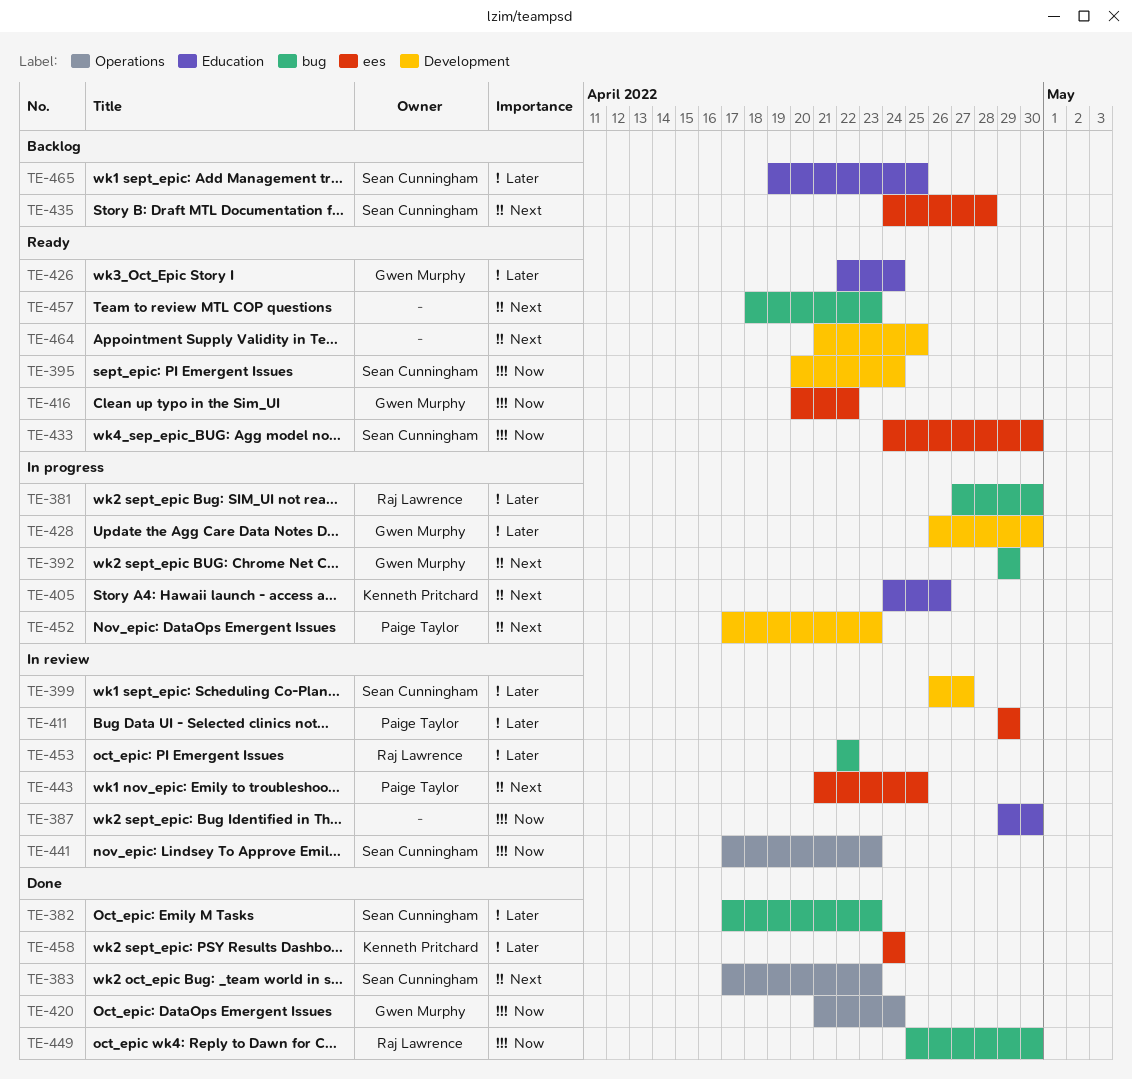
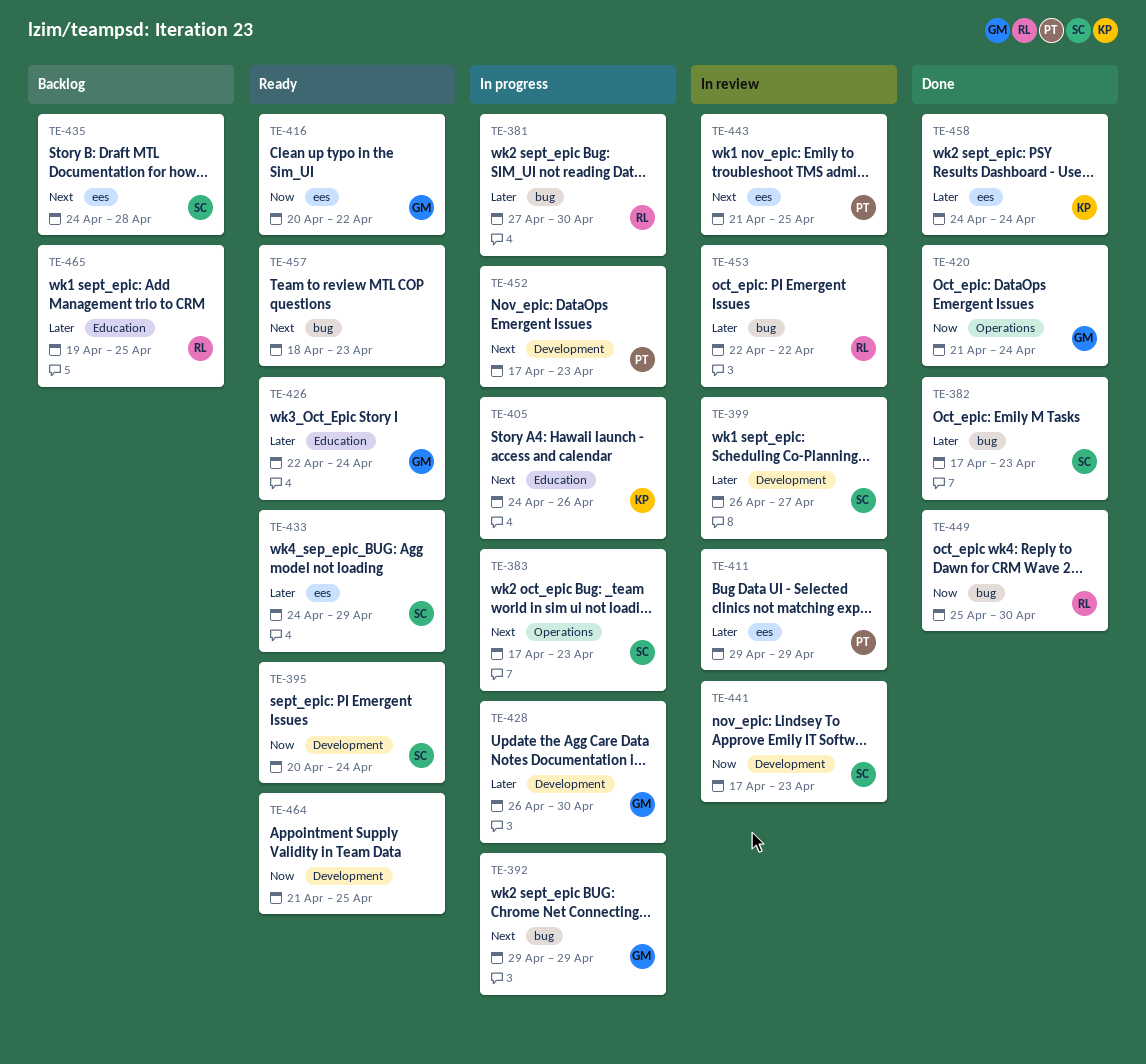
TE-383, status: Done -> In progress
TE-387: present -> none
TE-433, priority: Now -> Later
TE-433, due: Apr 30 -> Apr 29
TE-441, label: Operations -> Development
TE-464, priority: Next -> Now
TE-465, owner: Sean Cunningham -> Raj Lawrence

